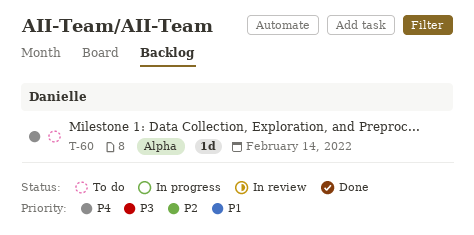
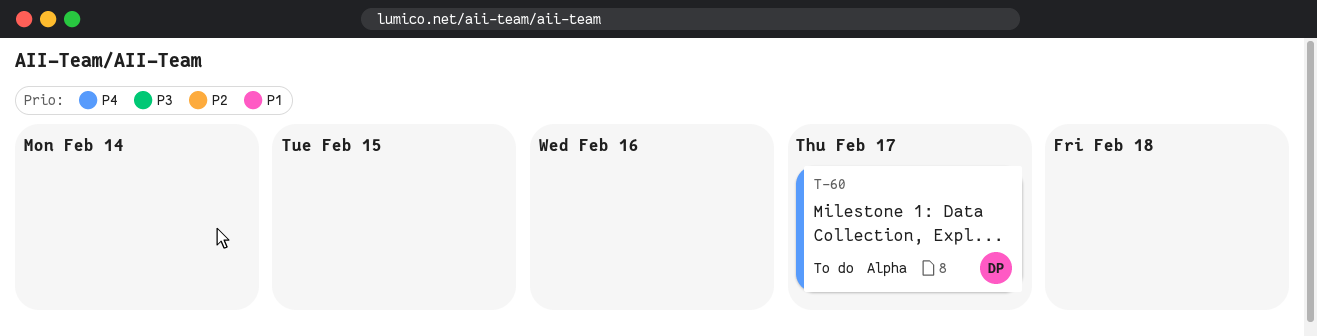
T-60, due: Feb 14 -> Feb 17

